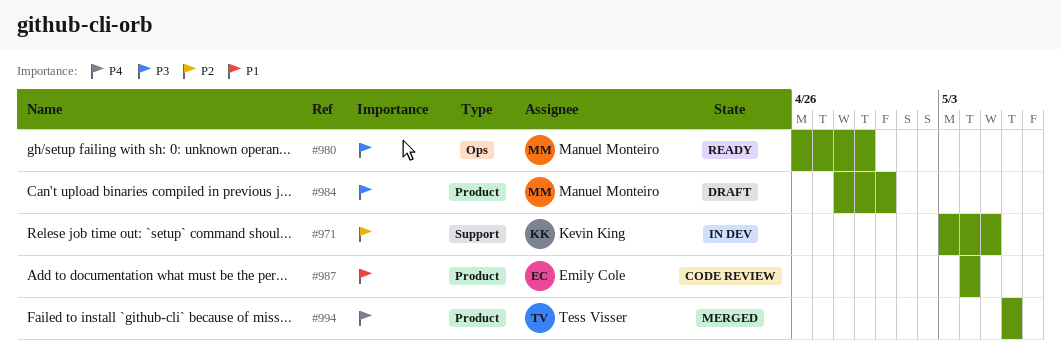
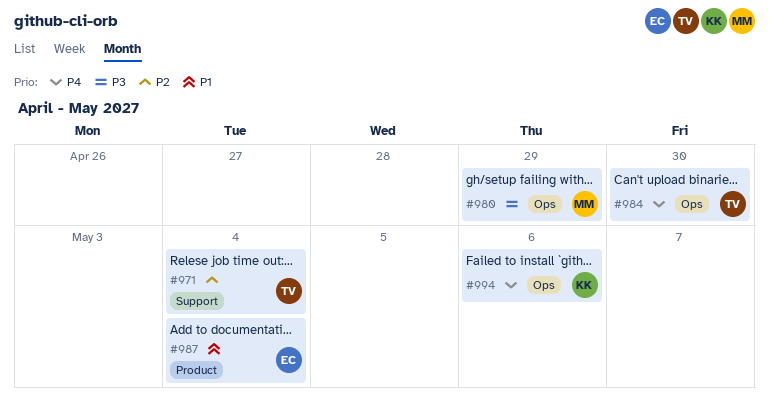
#971, owner: Kevin King -> Tess Visser
#971, due: May 5 -> May 4
#984, owner: Manuel Monteiro -> Tess Visser
#984, priority: P3 -> P4
#984, label: Product -> Ops
#994, owner: Tess Visser -> Kevin King
#994, label: Product -> Ops

